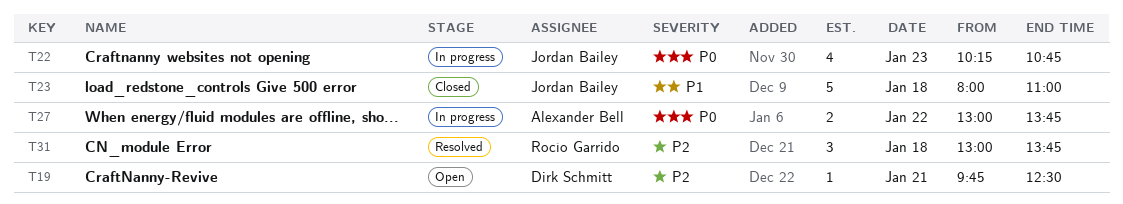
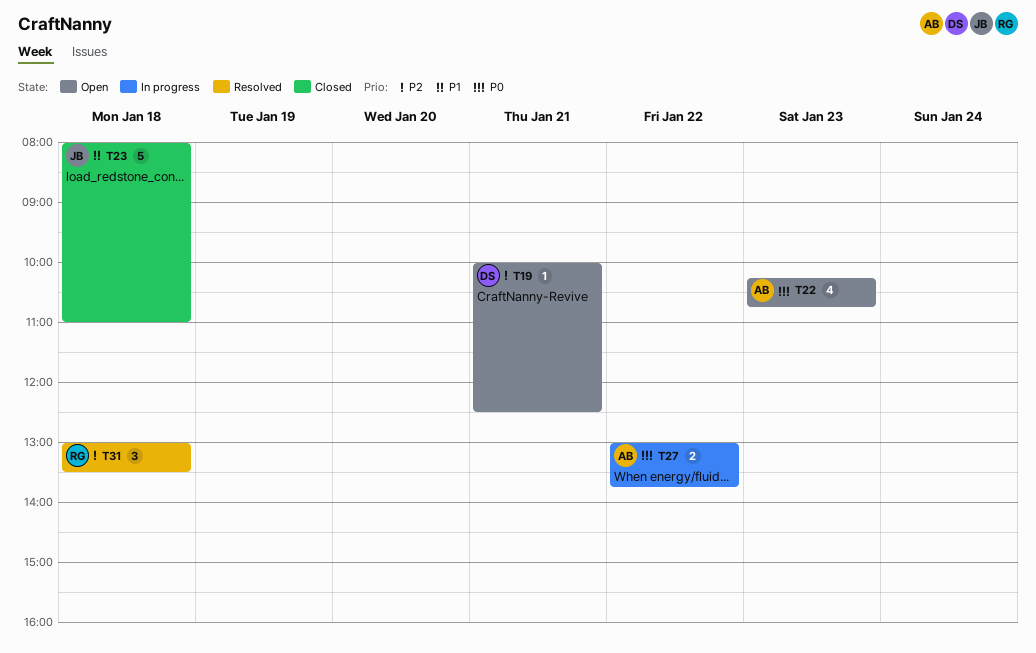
T19, begins: 09:45 -> 10:00
T22, status: In progress -> Open
T22, owner: Jordan Bailey -> Alexander Bell
T31, ends: 13:45 -> 13:30

